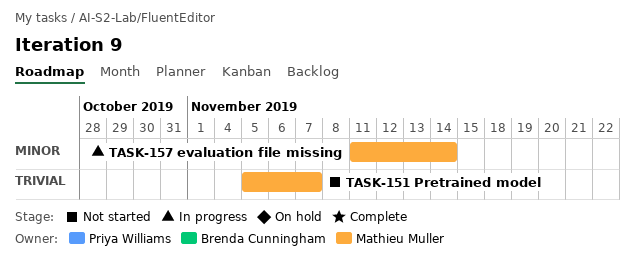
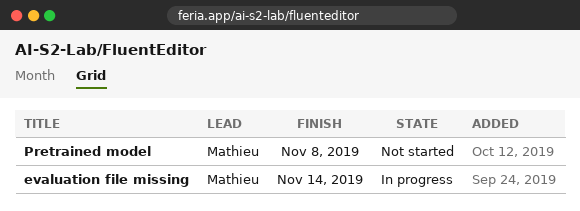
Pretrained model, due: Nov 7 -> Nov 8

